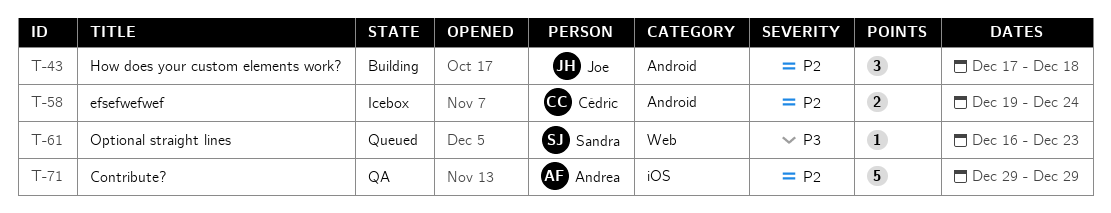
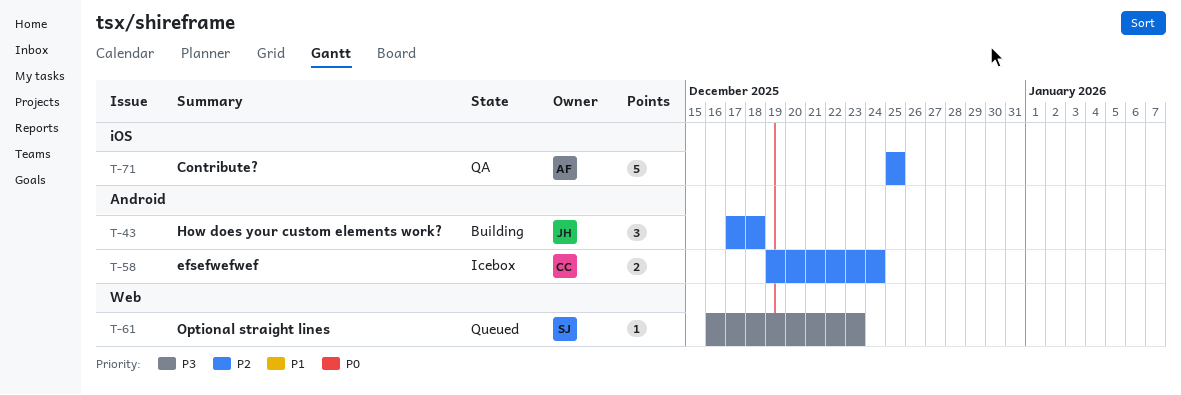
T-71, start: Dec 29 -> Dec 25
T-71, due: Dec 29 -> Dec 25

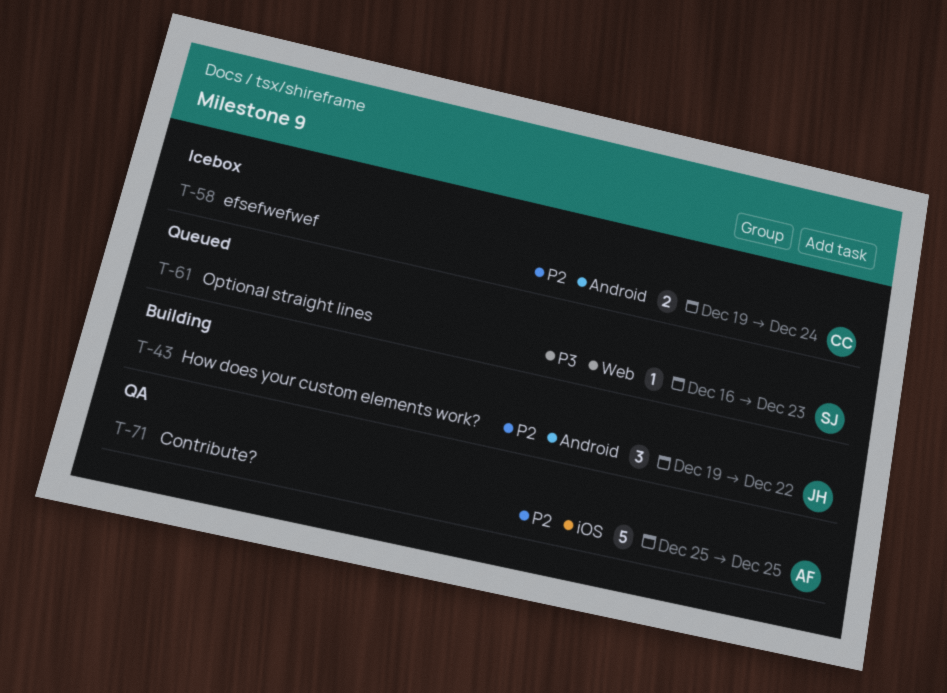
T-43, start: Dec 17 -> Dec 19
T-43, due: Dec 18 -> Dec 22

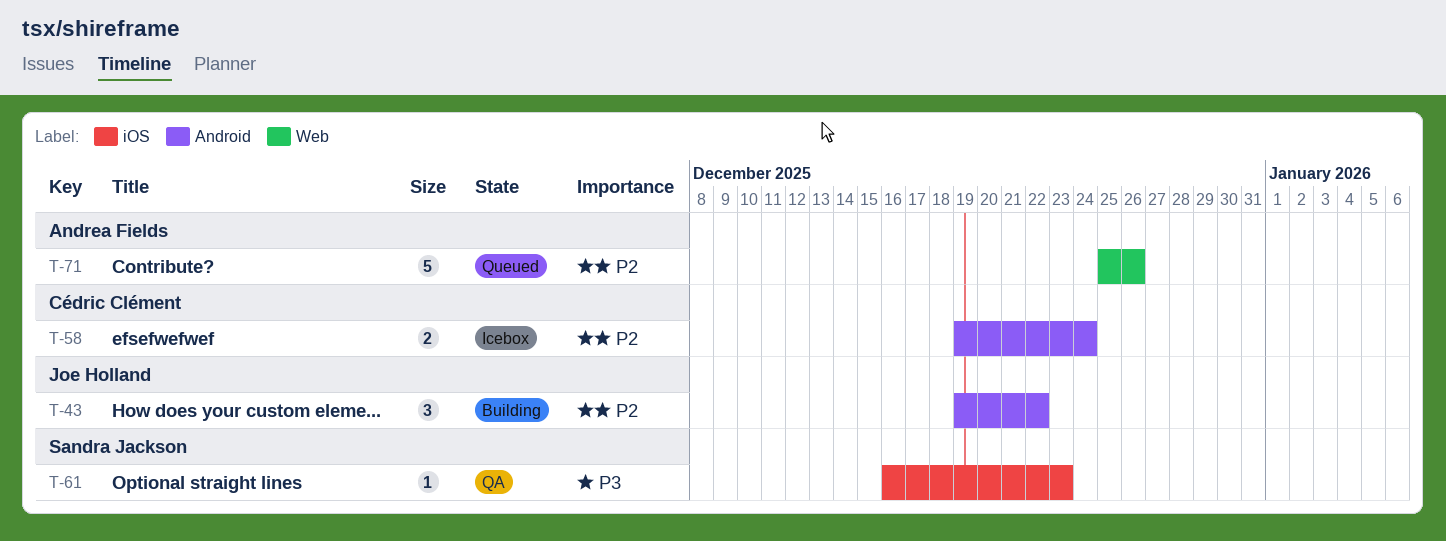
T-61, status: Queued -> QA
T-61, label: Web -> iOS
T-71, status: QA -> Queued
T-71, label: iOS -> Web
T-71, due: Dec 25 -> Dec 26

